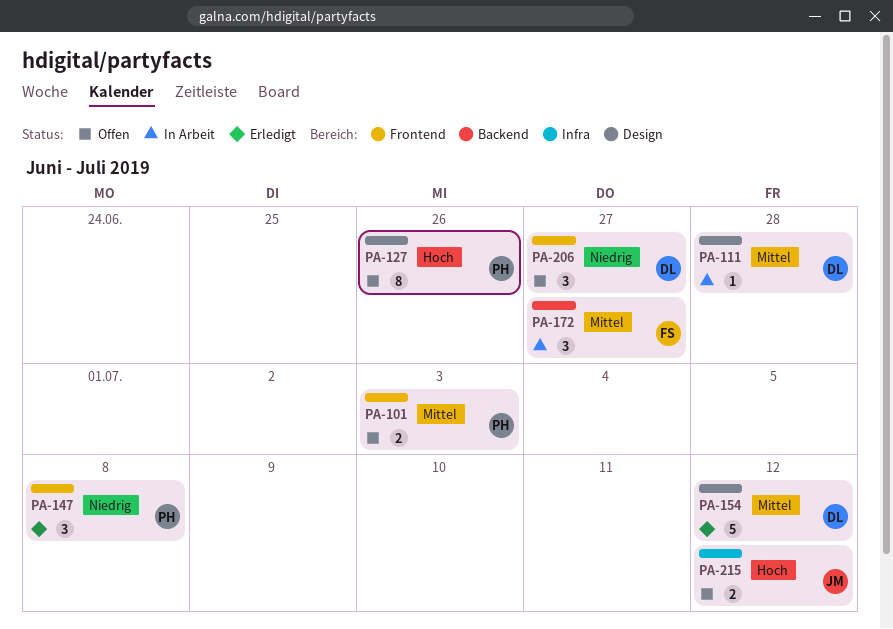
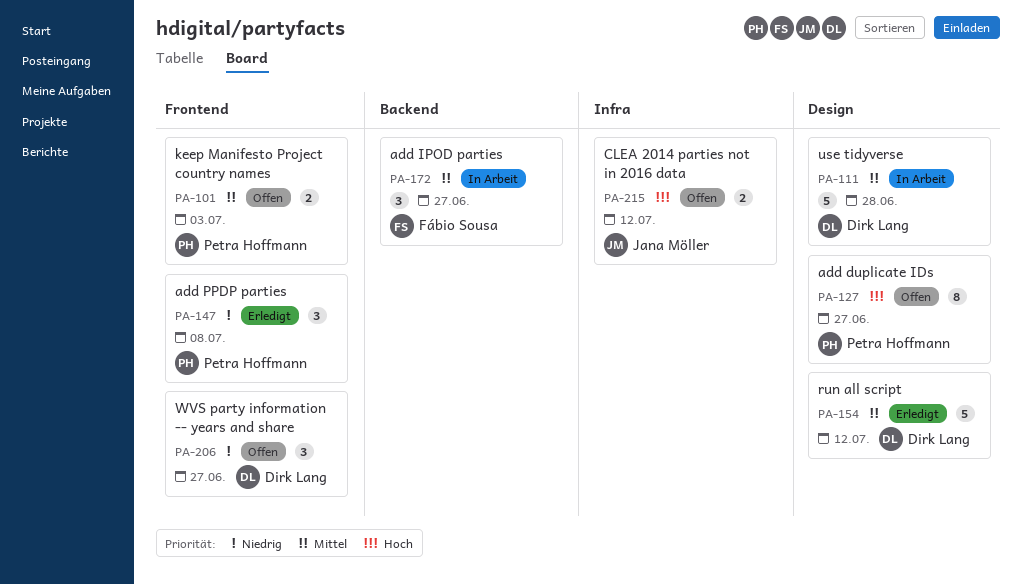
PA-111, estimate: 1 -> 5
PA-127, due: Jun 26 -> Jun 27

